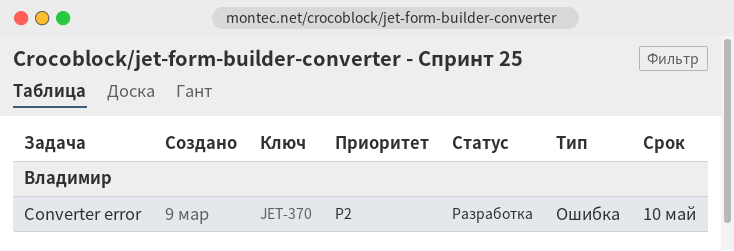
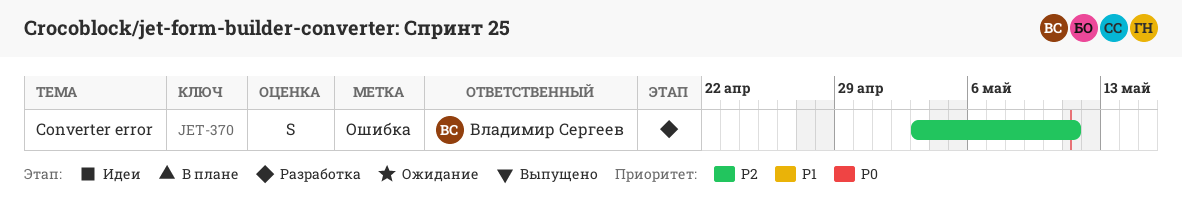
JET-370, due: May 10 -> May 11

